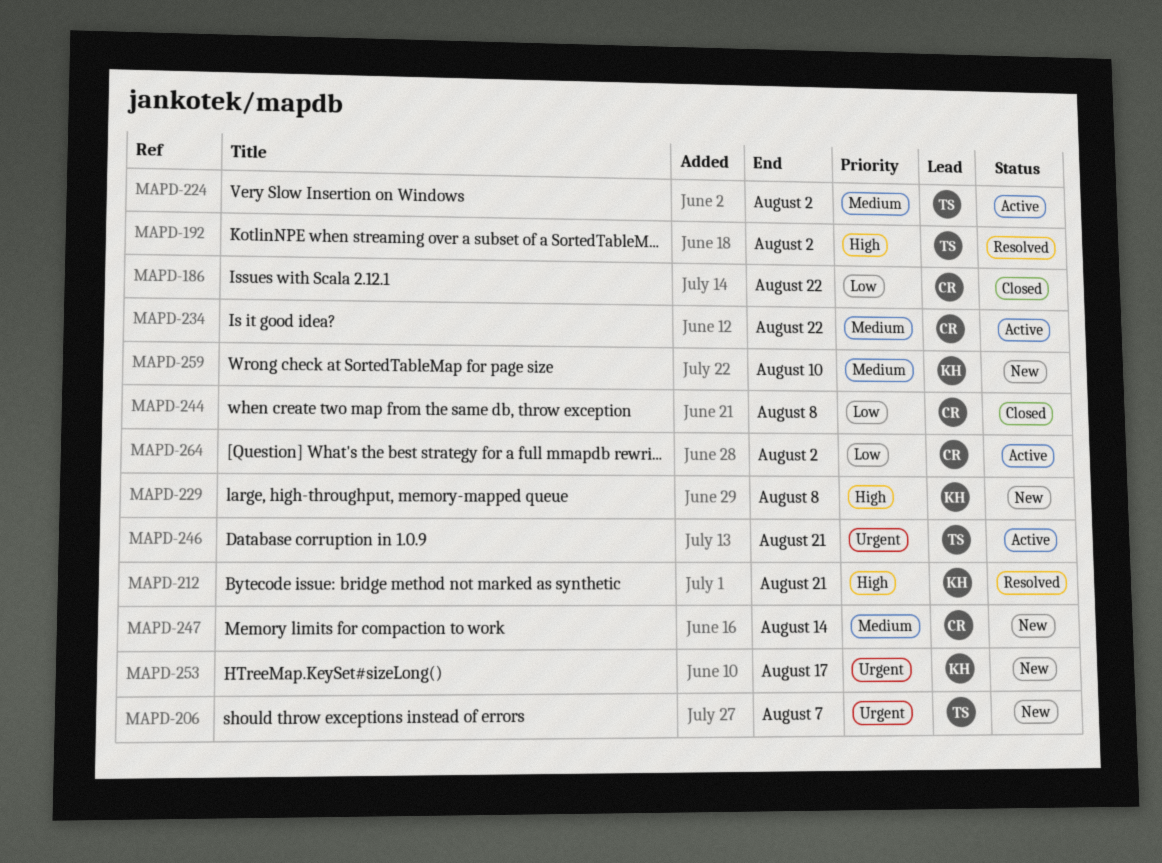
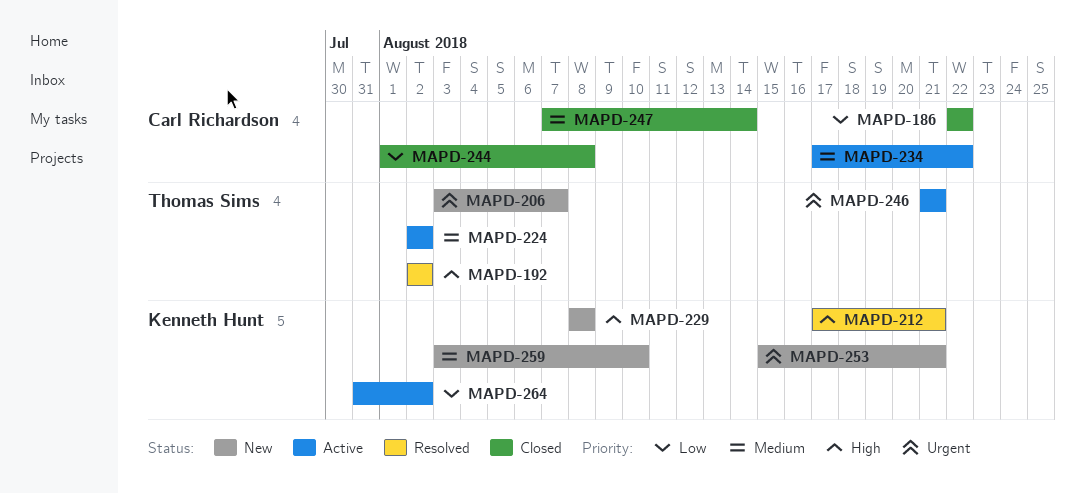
MAPD-247, status: New -> Closed
MAPD-253, due: Aug 17 -> Aug 21
MAPD-264, owner: Carl Richardson -> Kenneth Hunt

